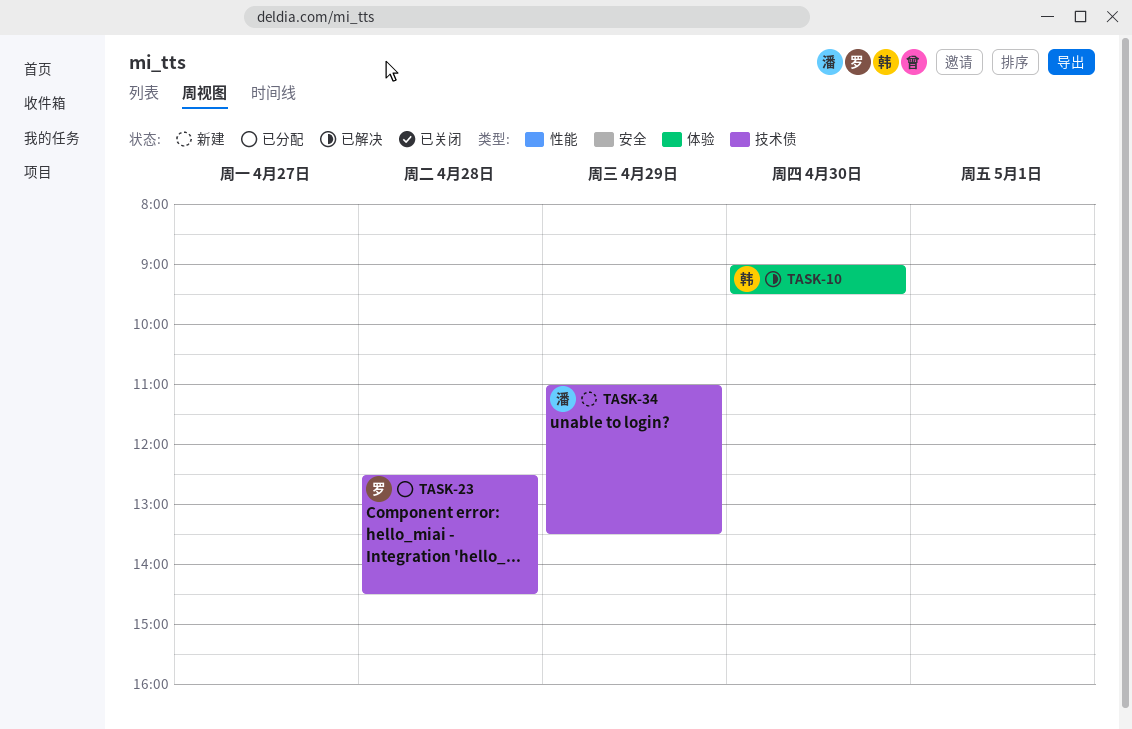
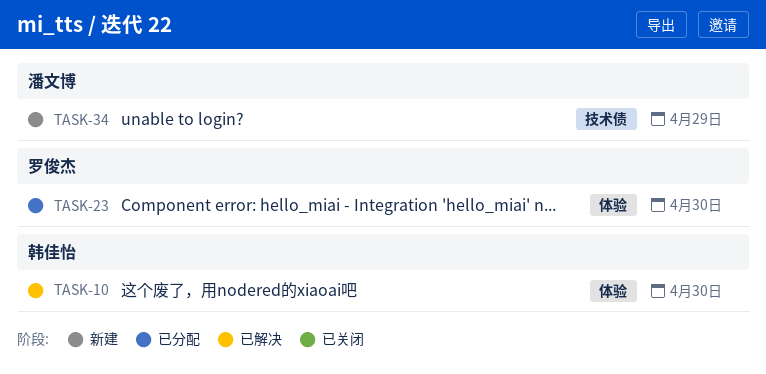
TASK-23, label: 技术债 -> 体验
TASK-23, day: Apr 28 -> Apr 30

